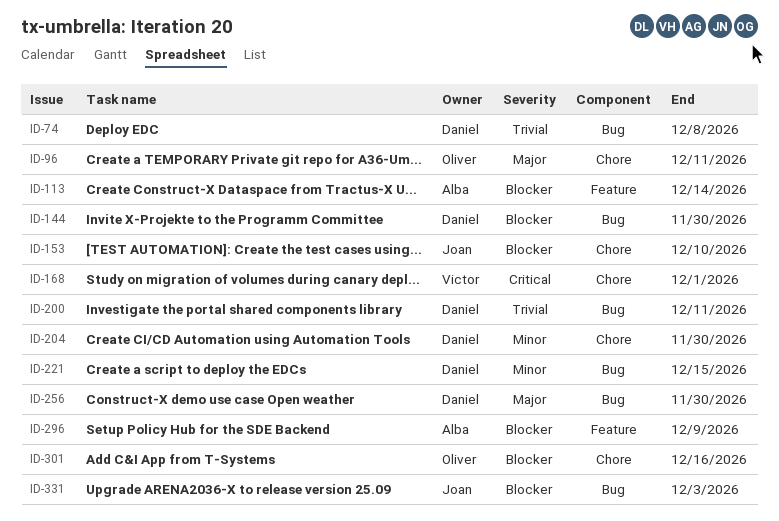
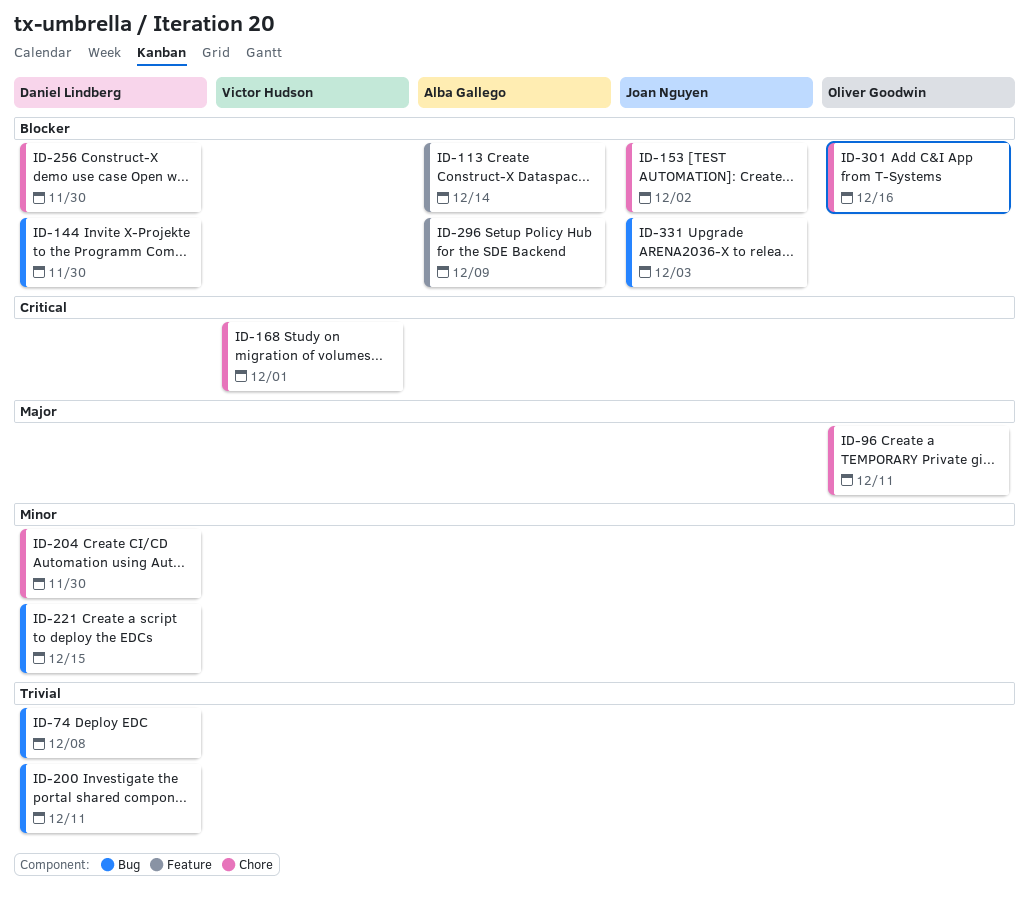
ID-153, due: Dec 10 -> Dec 2
ID-256, priority: Major -> Blocker
ID-256, label: Bug -> Chore

